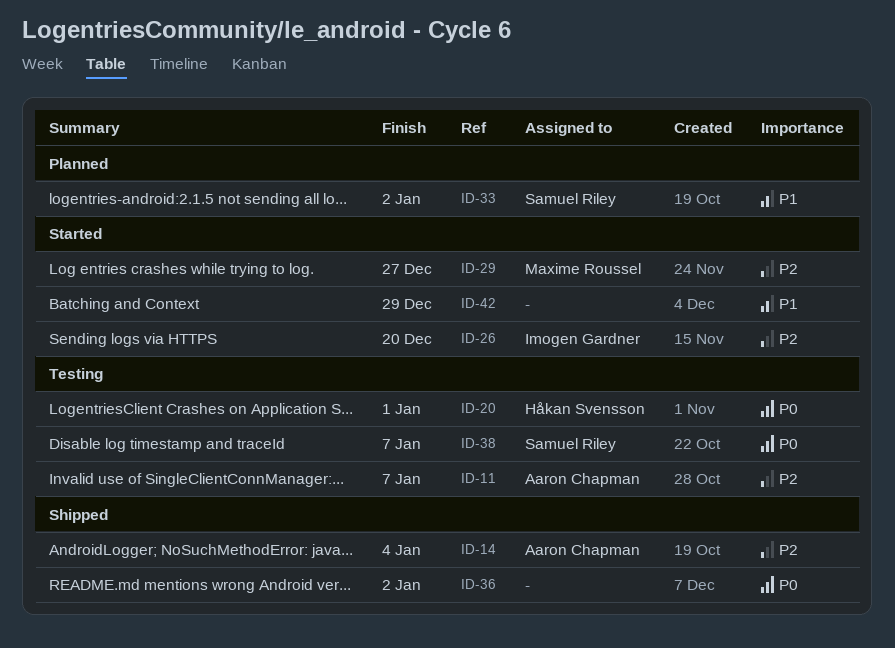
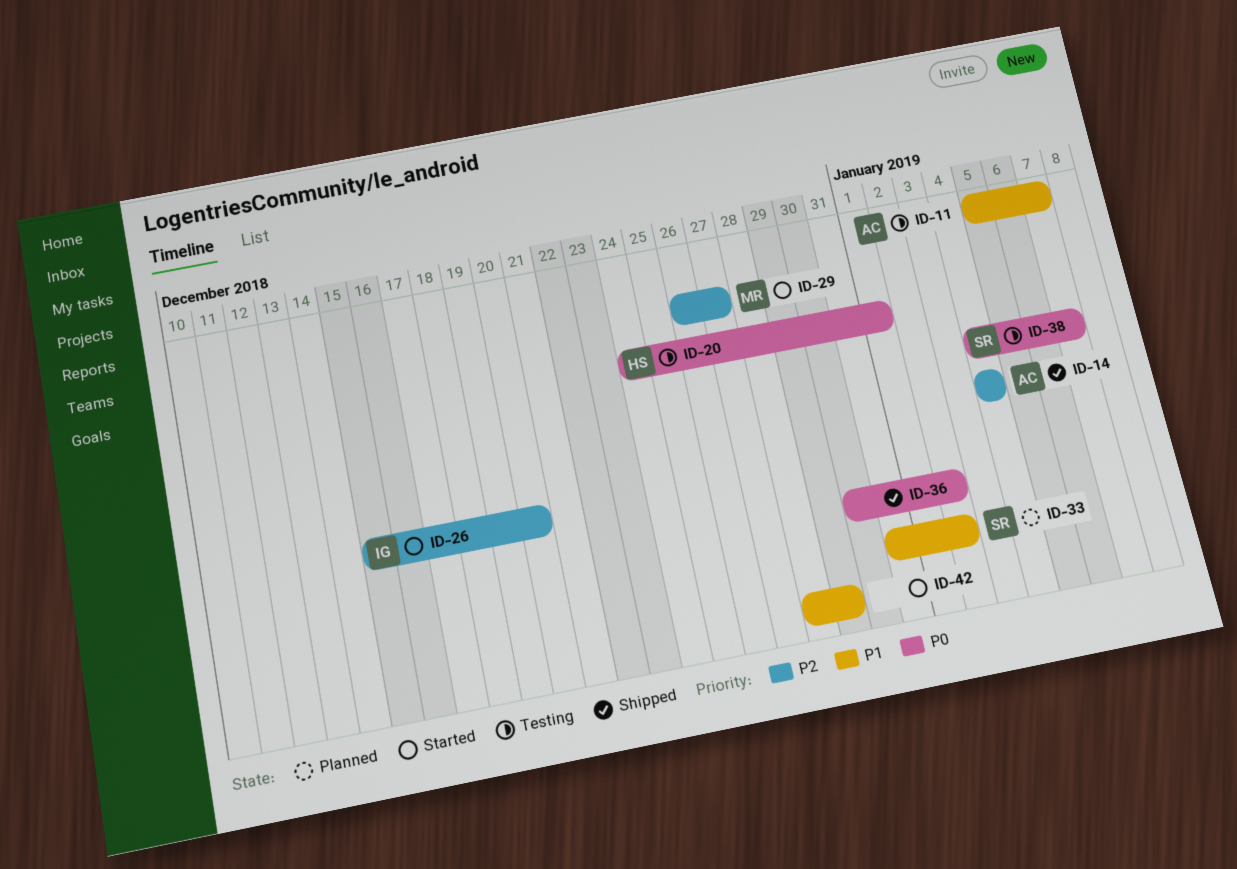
ID-11, priority: P2 -> P1

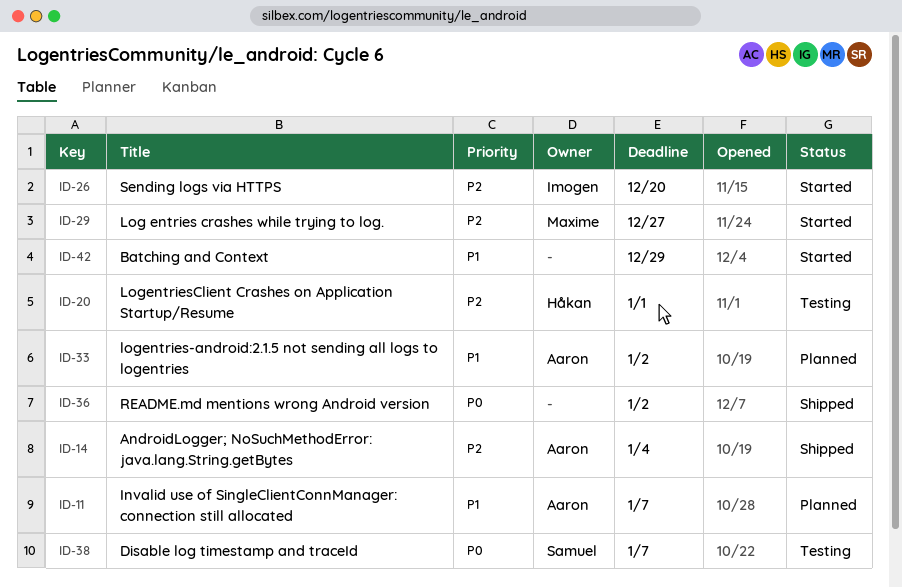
ID-11, status: Testing -> Planned
ID-20, priority: P0 -> P2
ID-33, owner: Samuel -> Aaron

